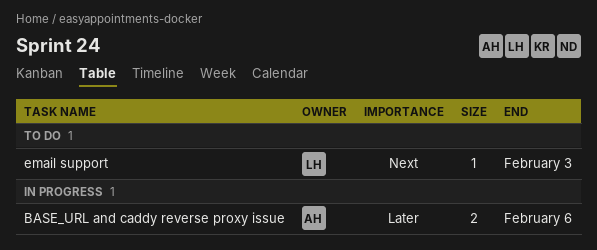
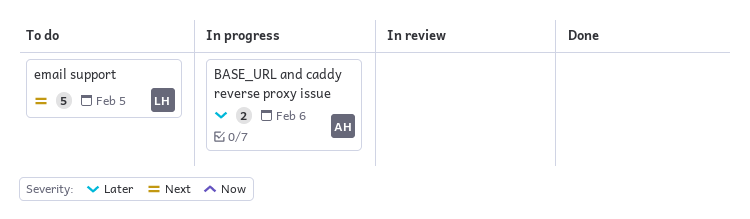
email support, estimate: 1 -> 5
email support, due: Feb 3 -> Feb 5

